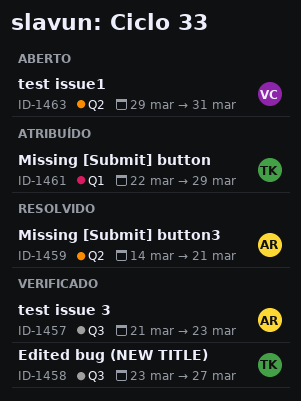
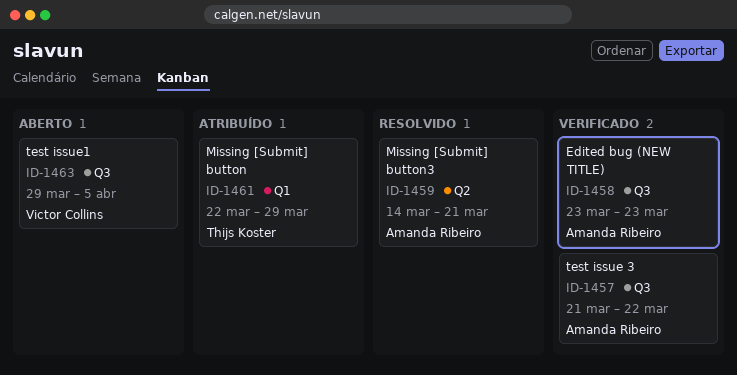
ID-1457, due: Mar 23 -> Mar 22
ID-1458, owner: Thijs Koster -> Amanda Ribeiro
ID-1458, due: Mar 27 -> Mar 23
ID-1463, label: Q2 -> Q3
ID-1463, due: Mar 31 -> Apr 5

